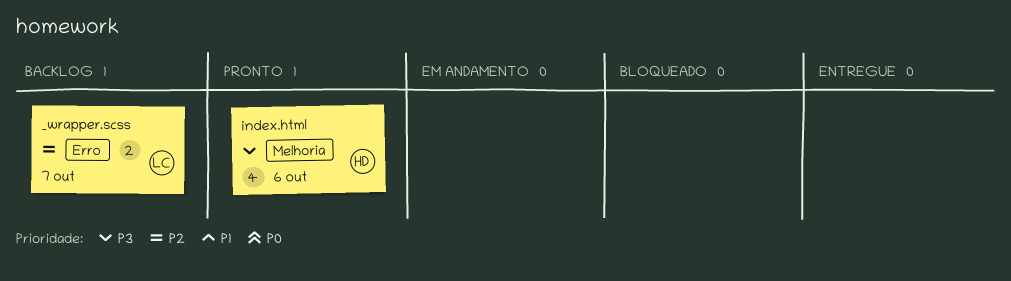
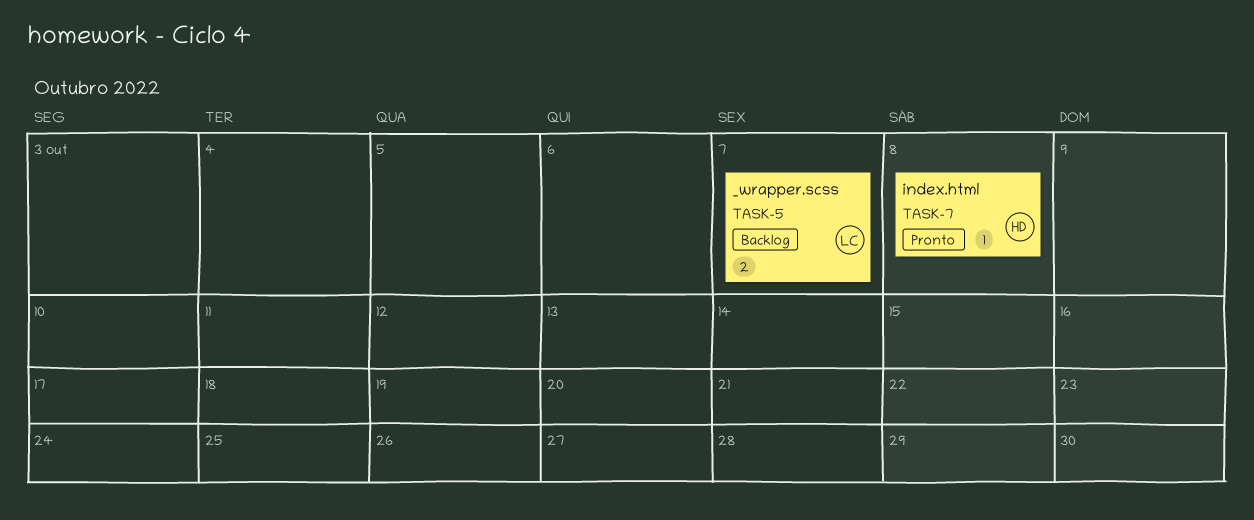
index.html, estimate: 4 -> 1
index.html, due: Oct 6 -> Oct 8

